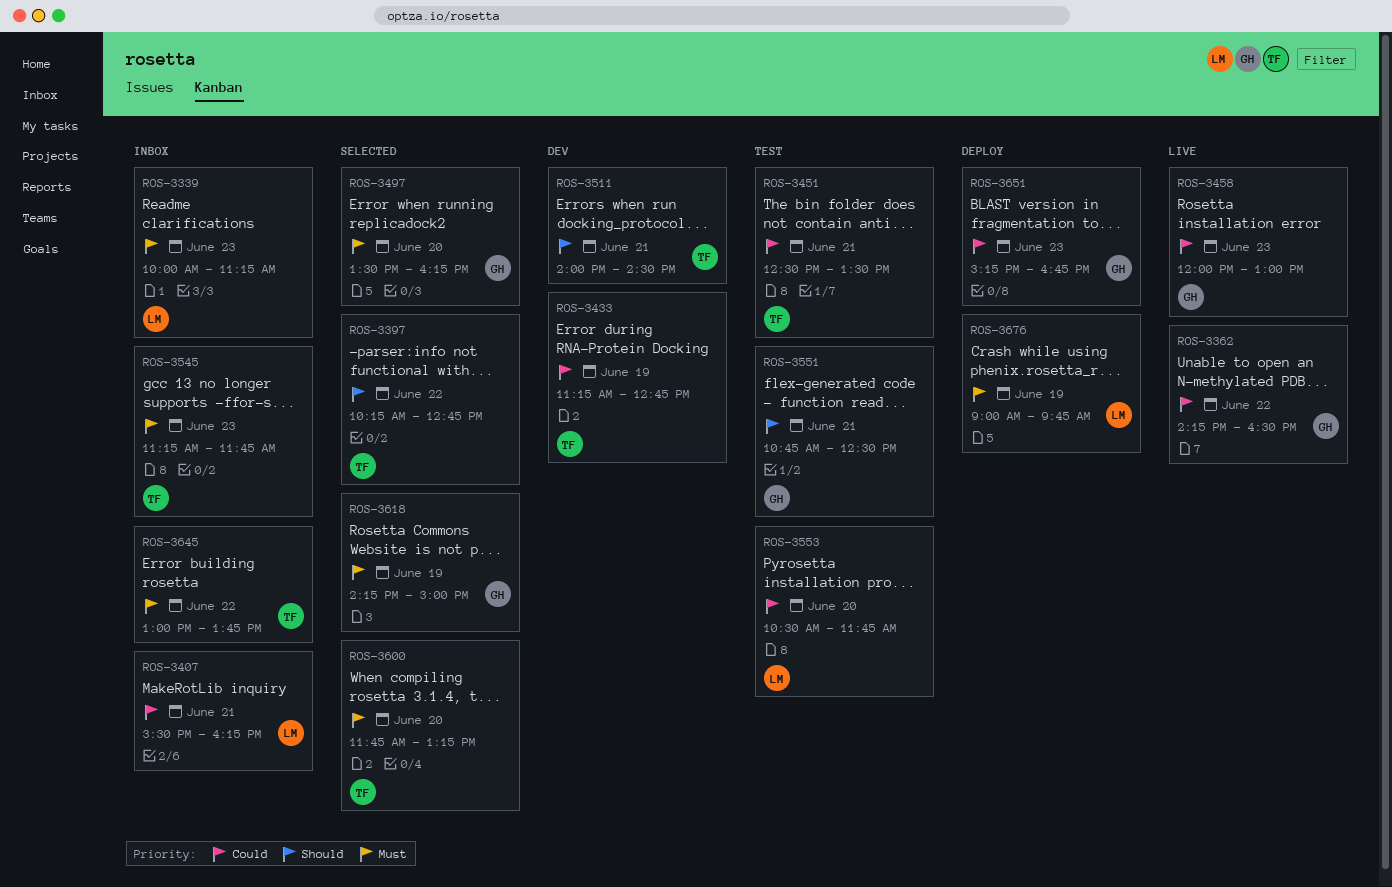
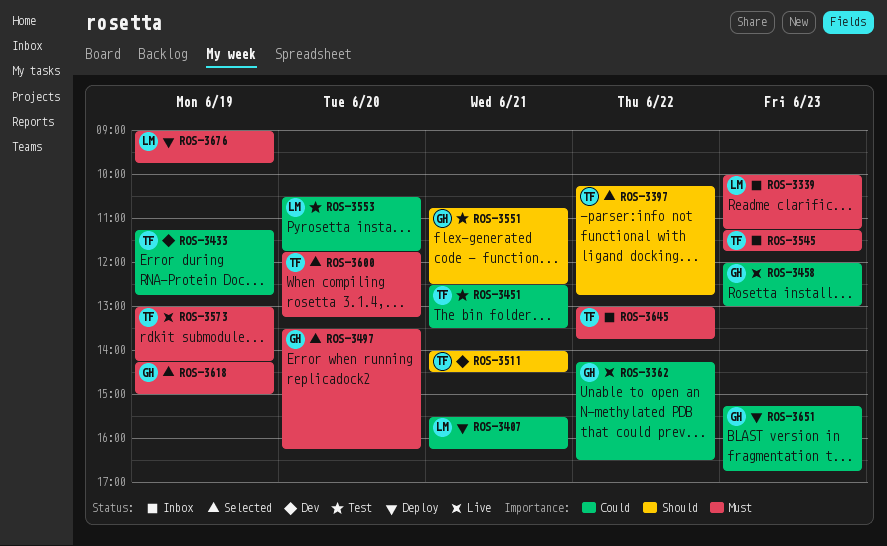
ROS-3407, status: Inbox -> Deploy
ROS-3573: none -> present

